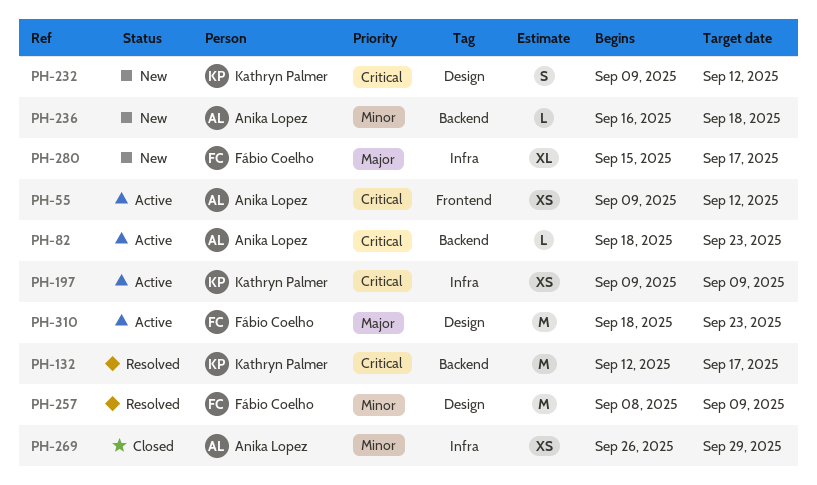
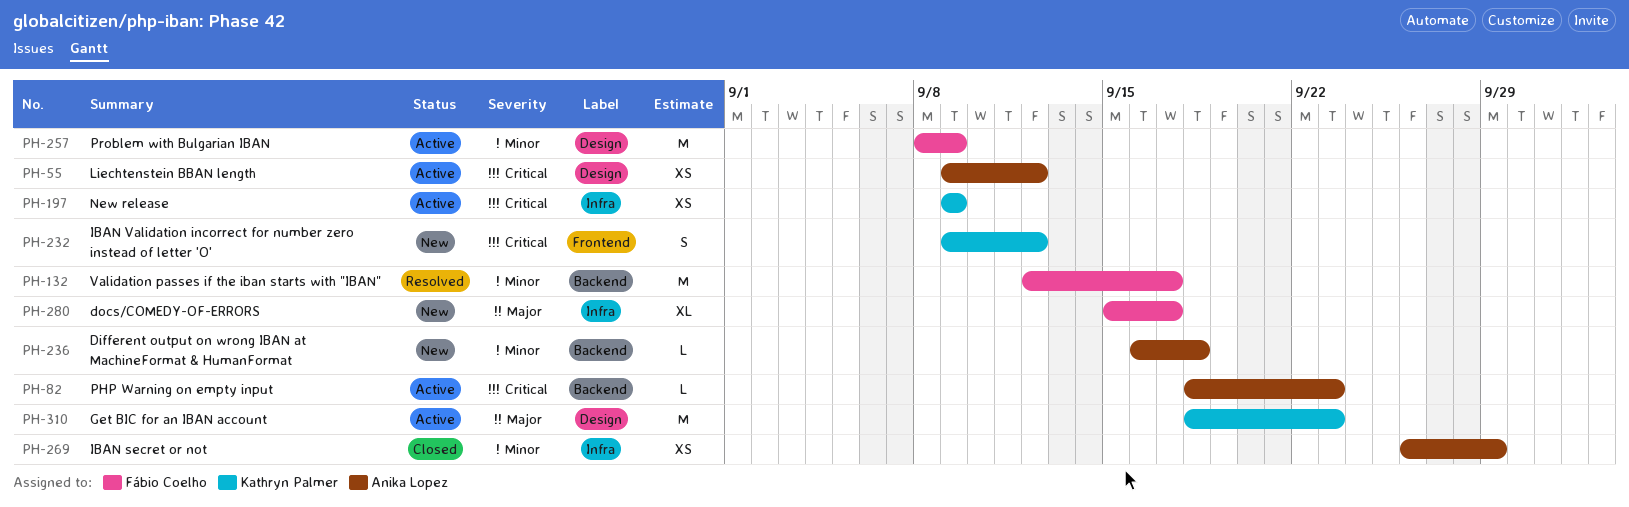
PH-55, label: Frontend -> Design
PH-132, owner: Kathryn Palmer -> Fábio Coelho
PH-132, priority: Critical -> Minor
PH-232, label: Design -> Frontend
PH-257, status: Resolved -> Active
PH-310, owner: Fábio Coelho -> Kathryn Palmer

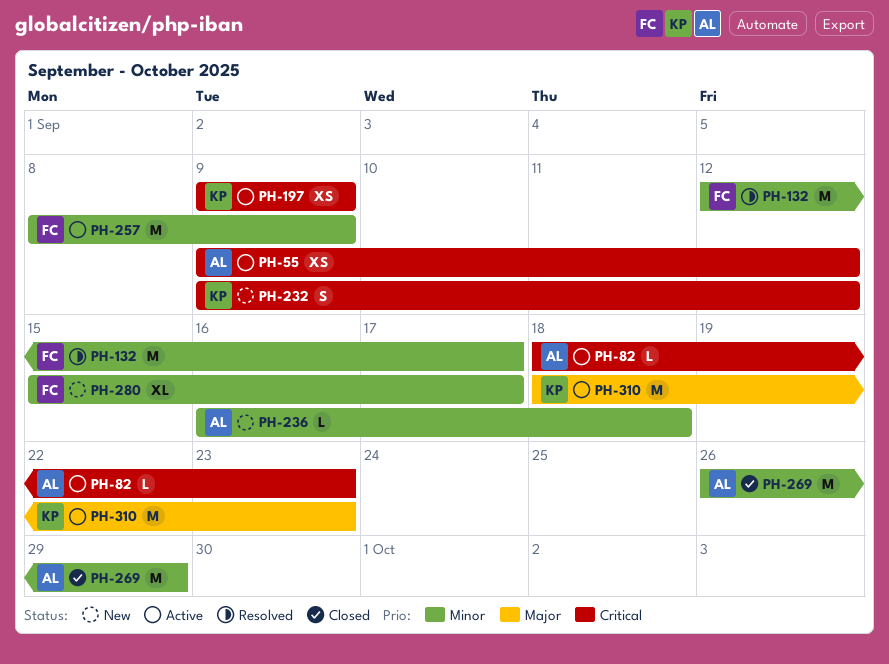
PH-269, estimate: XS -> M
PH-280, priority: Major -> Minor

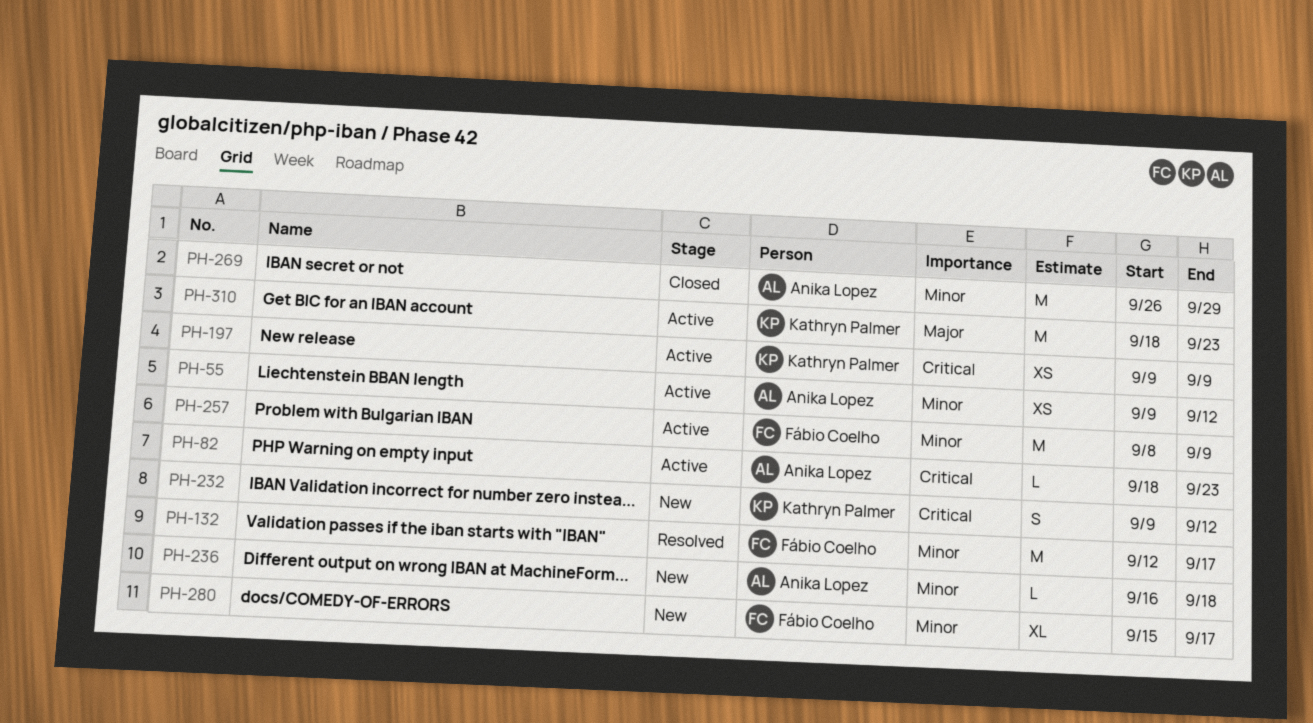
PH-55, priority: Critical -> Minor

